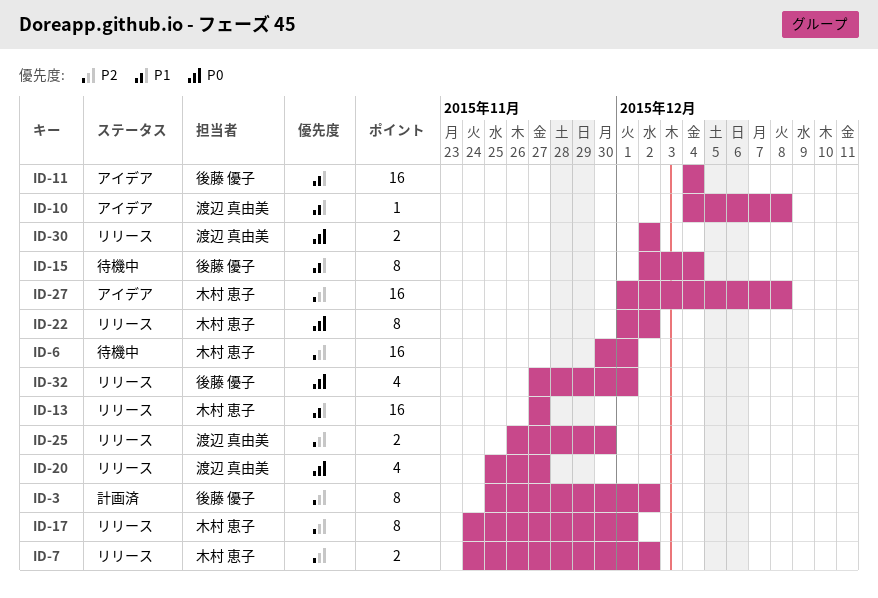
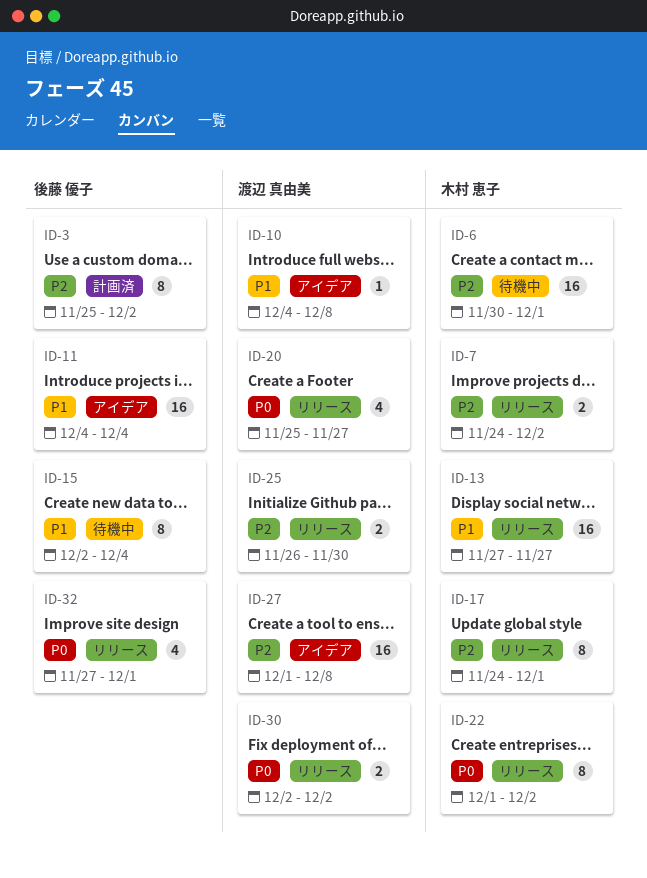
ID-27, owner: 木村 恵子 -> 渡辺 真由美

